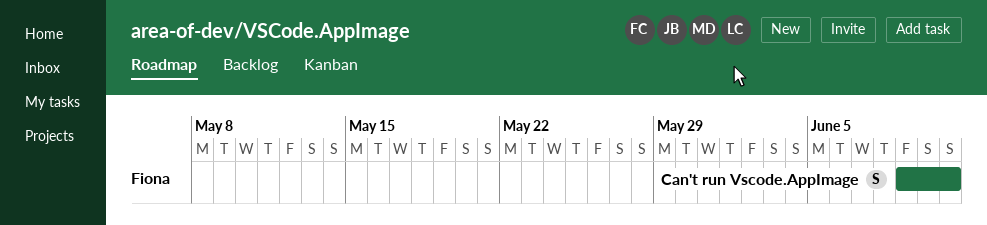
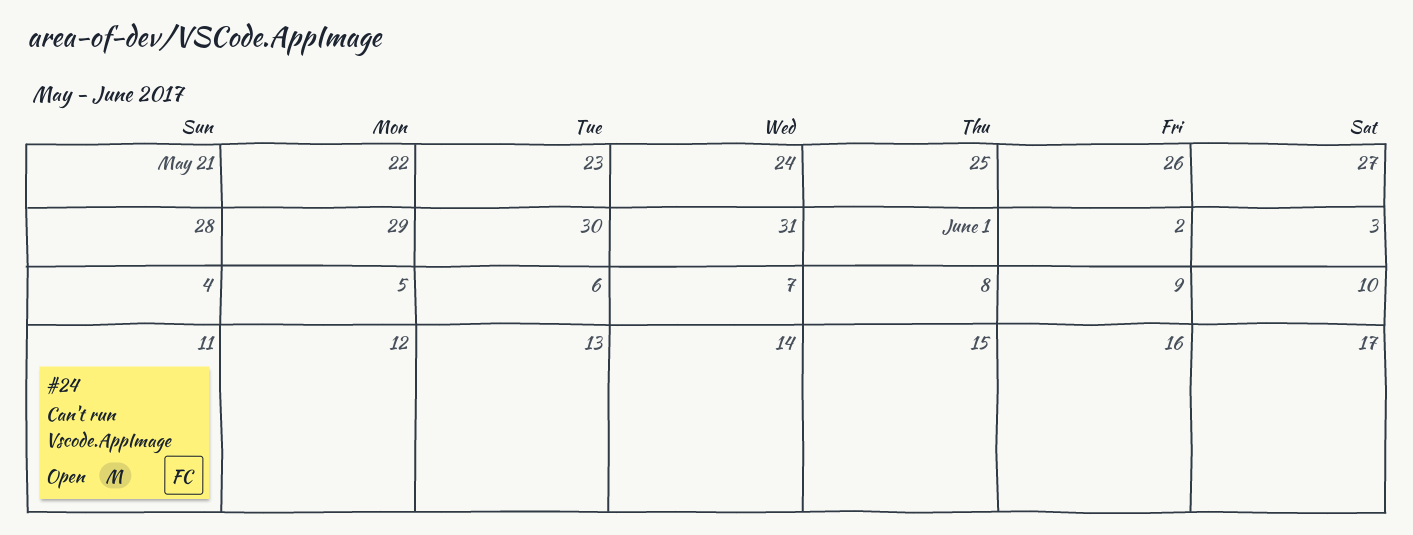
Can't run Vscode.AppImage, estimate: S -> M

